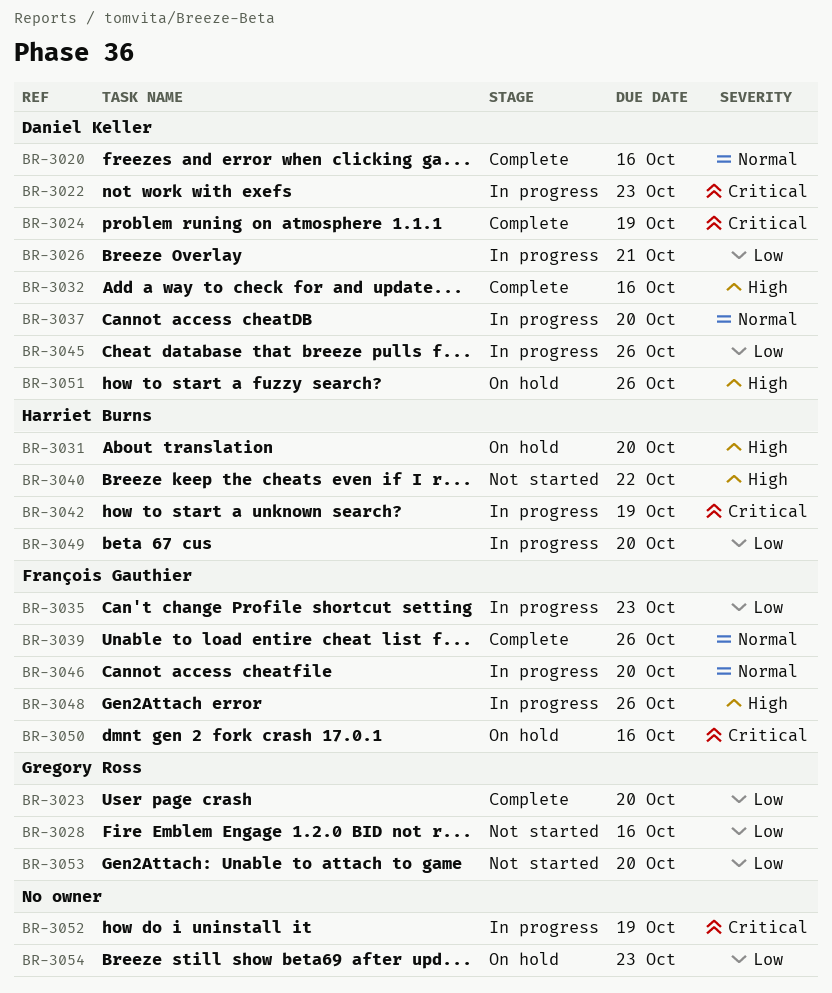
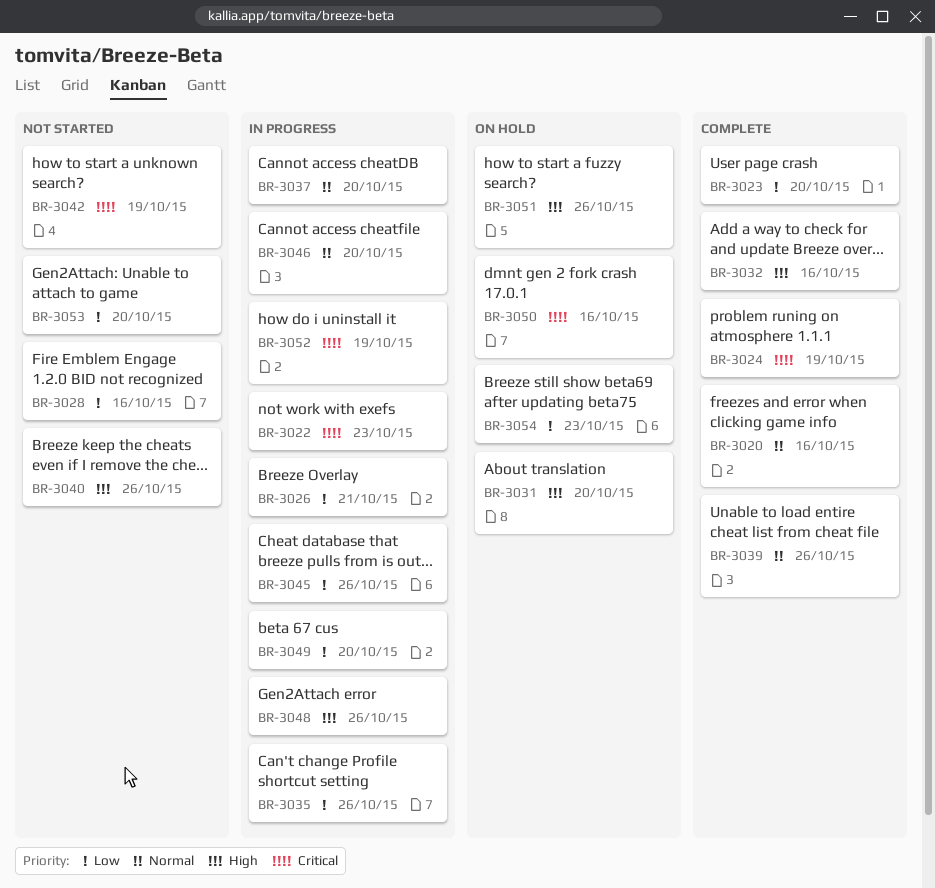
BR-3035, due: Oct 23 -> Oct 26
BR-3040, due: Oct 22 -> Oct 26
BR-3042, status: In progress -> Not started

